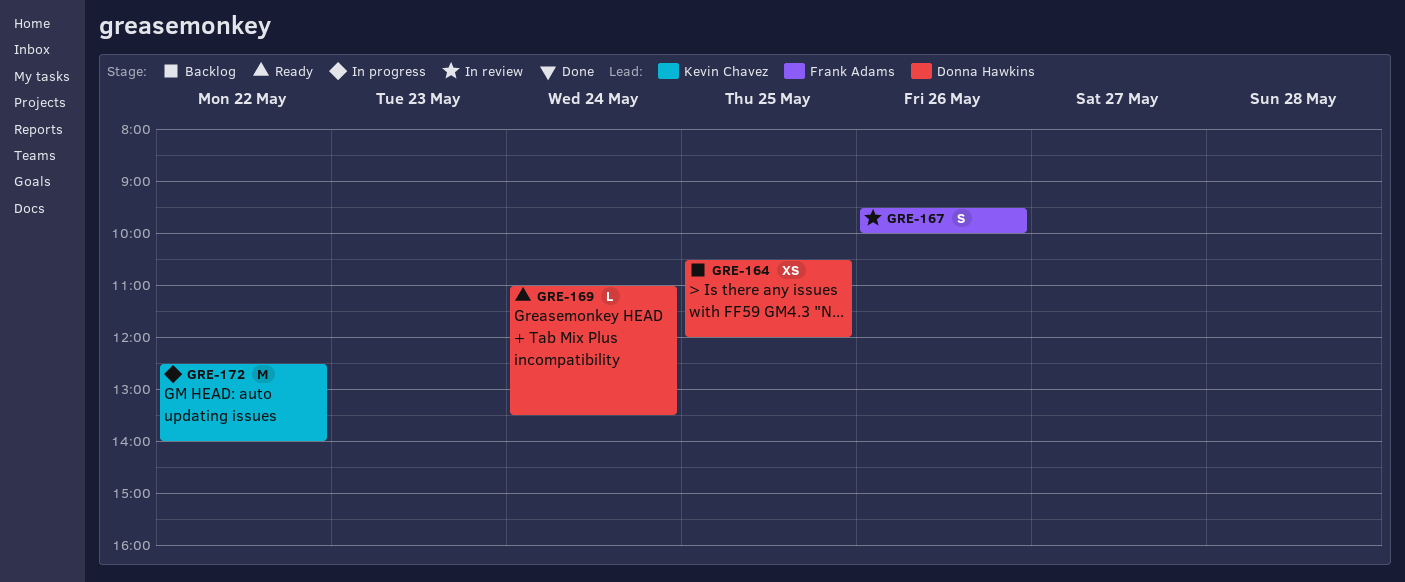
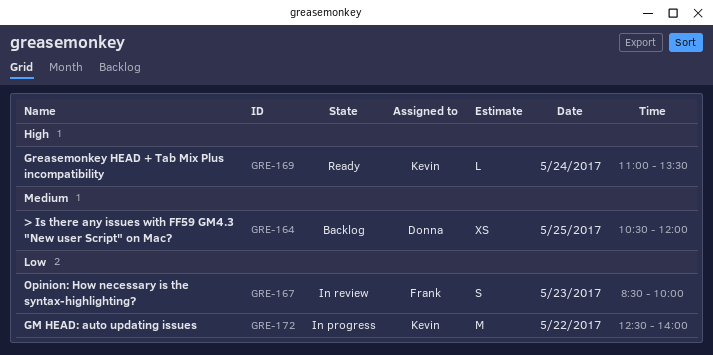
GRE-167, day: May 26 -> May 23
GRE-167, begins: 09:30 -> 08:30
GRE-169, owner: Donna Hawkins -> Kevin Chavez

